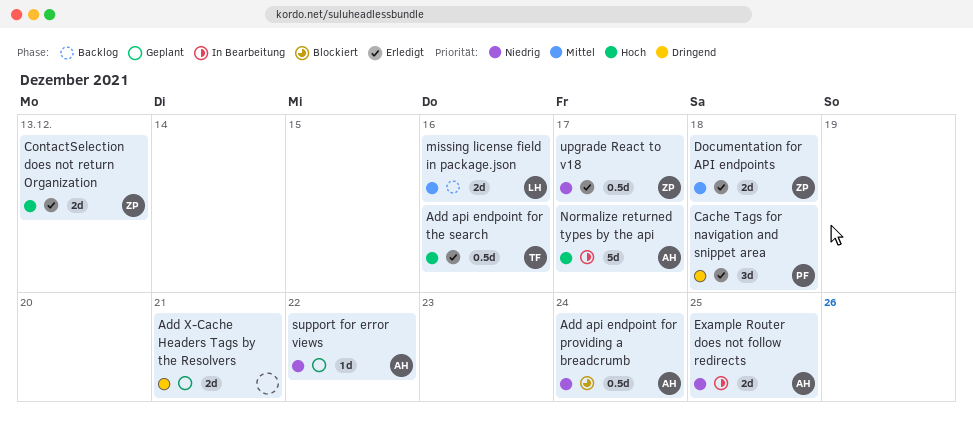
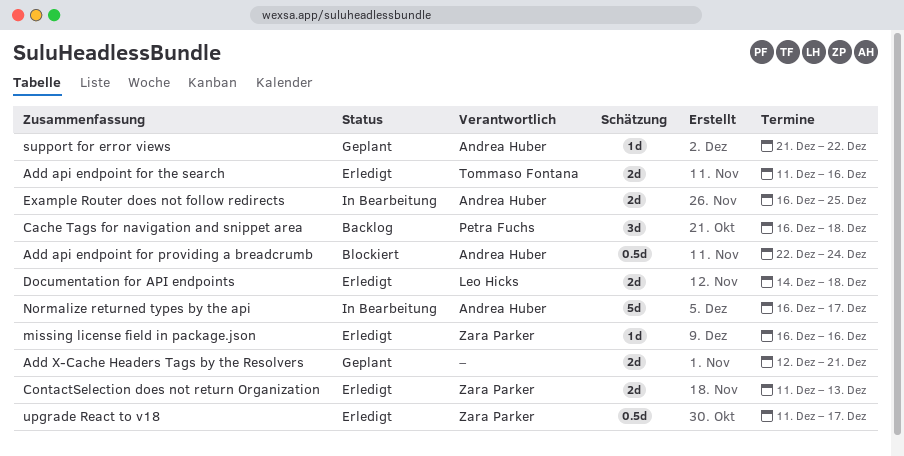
Add api endpoint for the search, estimate: 0.5d -> 2d
Cache Tags for navigation and snippet area, status: Erledigt -> Backlog
Documentation for API endpoints, owner: Zara Parker -> Leo Hicks
missing license field in package.json, status: Backlog -> Erledigt
missing license field in package.json, owner: Leo Hicks -> Zara Parker
missing license field in package.json, estimate: 2d -> 1d

